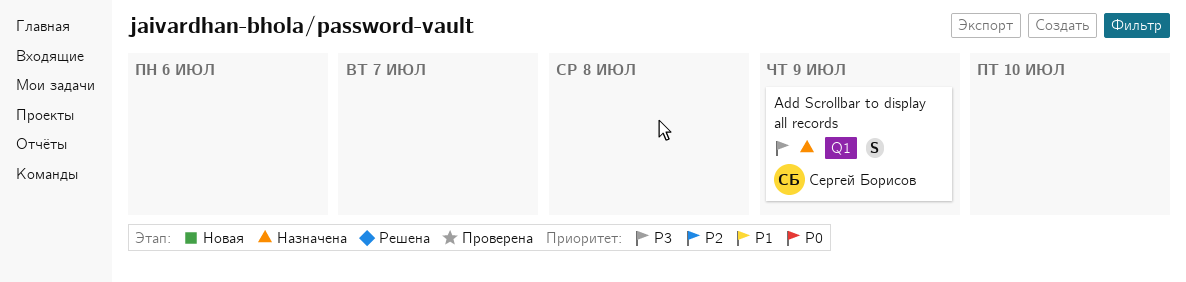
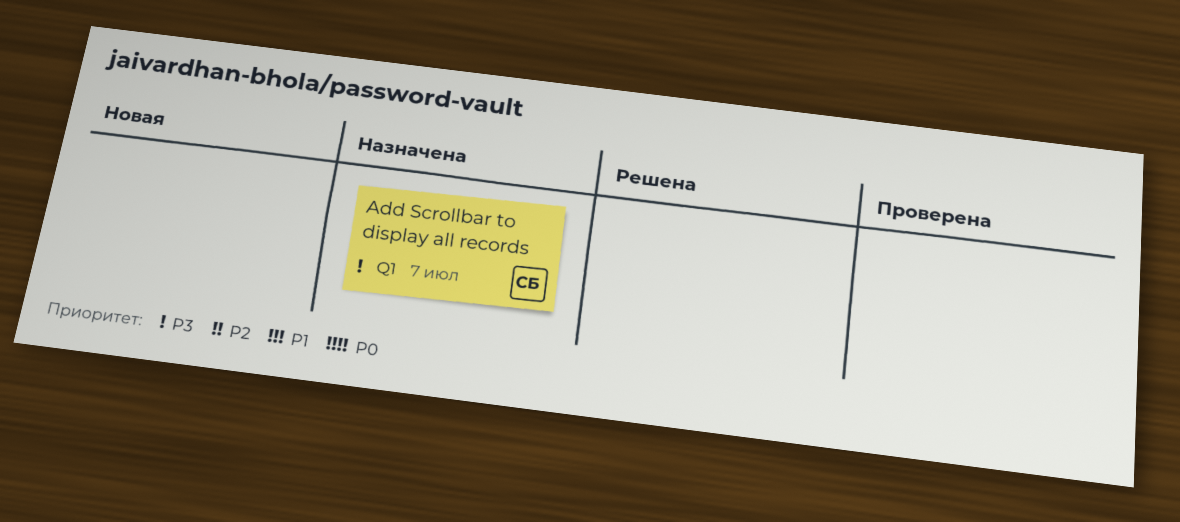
Add Scrollbar to display all records, due: Jul 9 -> Jul 7

